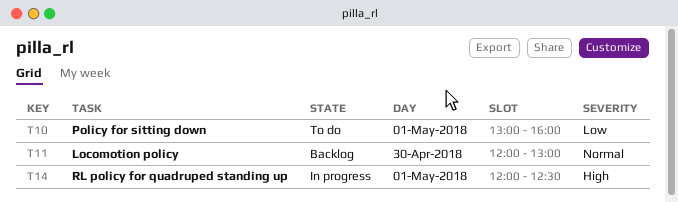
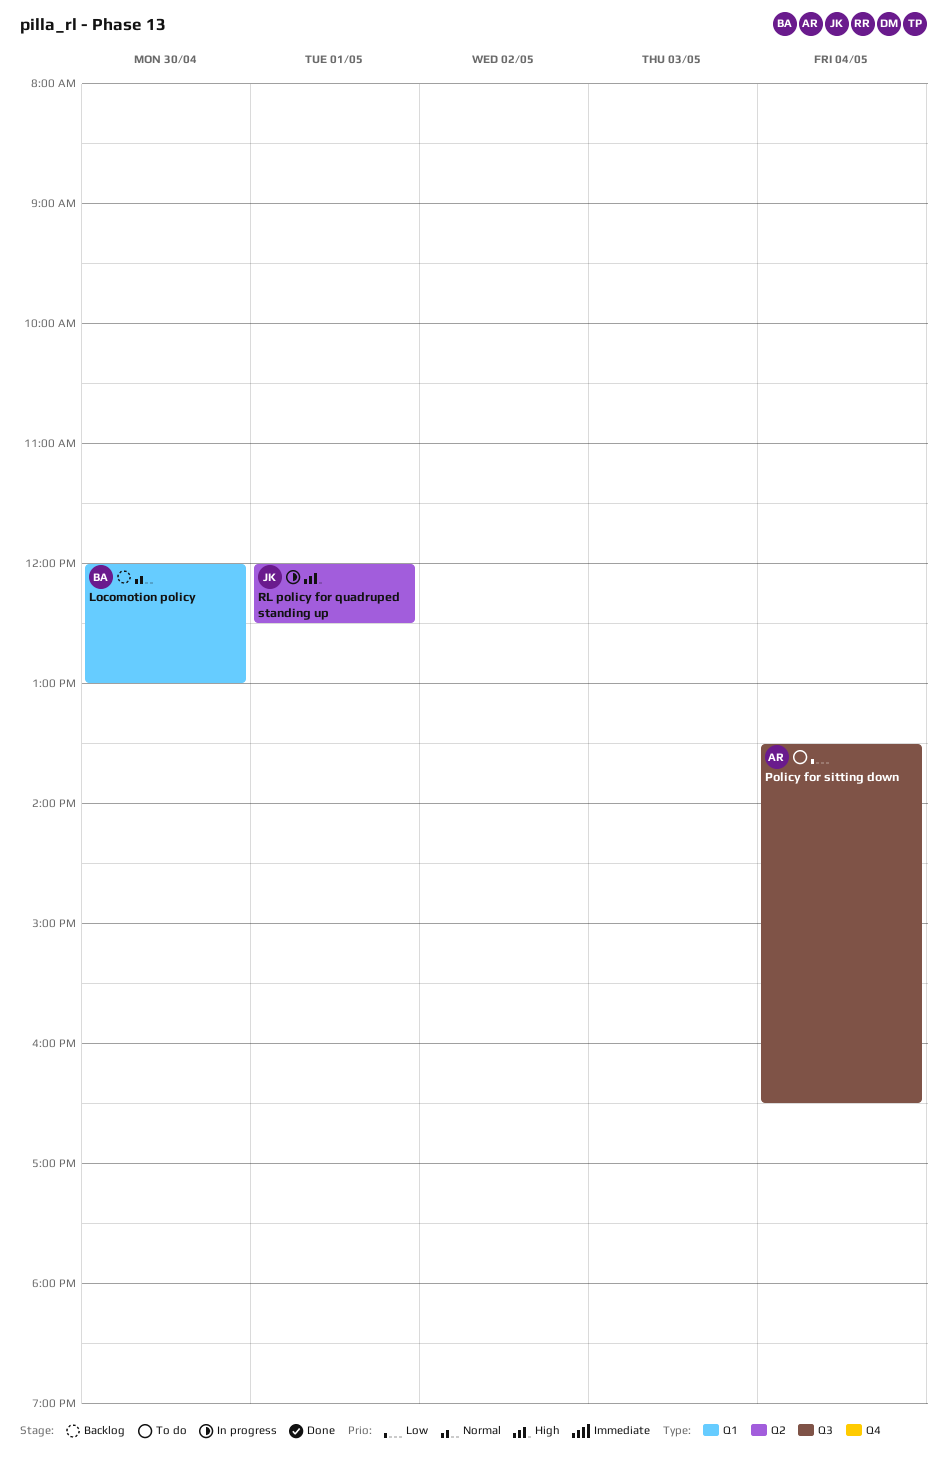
Policy for sitting down, day: May 1 -> May 4
Policy for sitting down, begins: 13:00 -> 13:30
Policy for sitting down, ends: 16:00 -> 16:30

